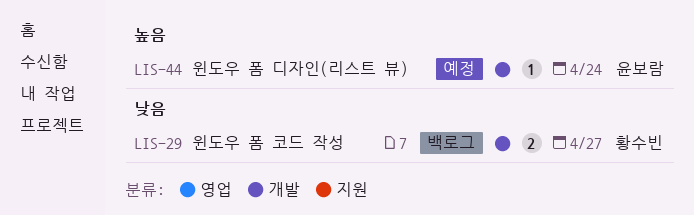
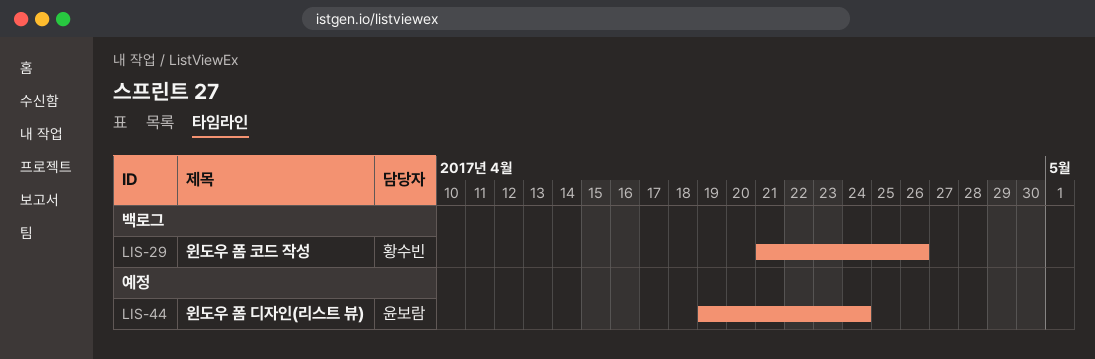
LIS-29, due: Apr 27 -> Apr 26

